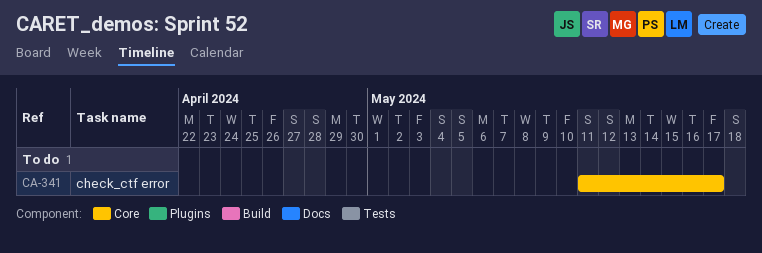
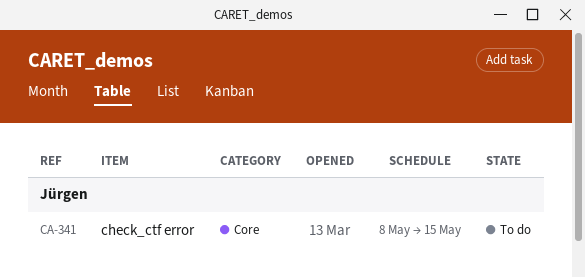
CA-341, start: May 11 -> May 8
CA-341, due: May 17 -> May 15

